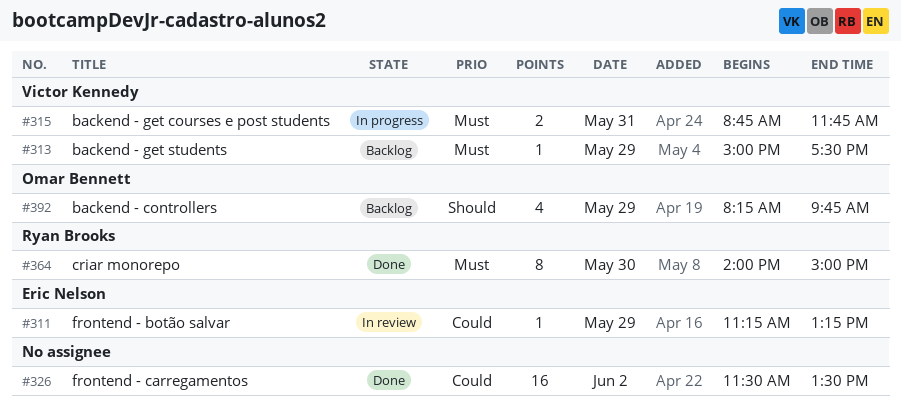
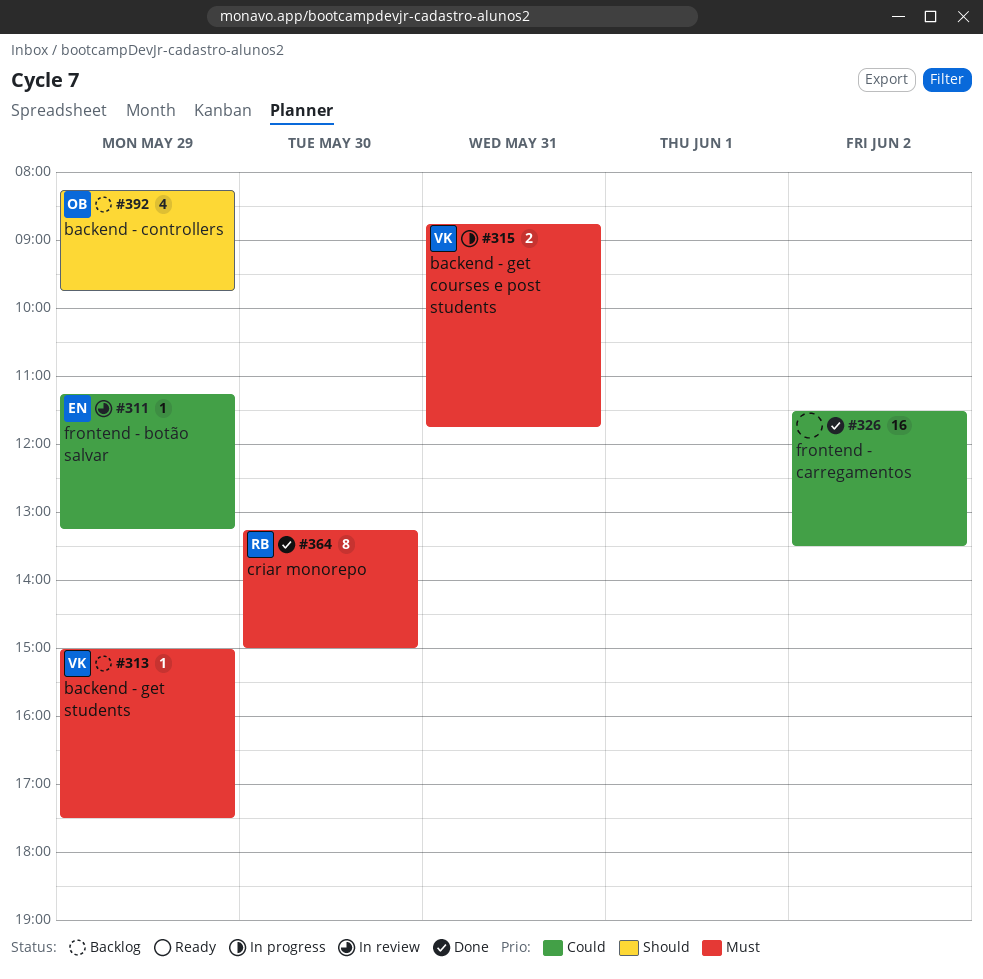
#364, begins: 14:00 -> 13:15

